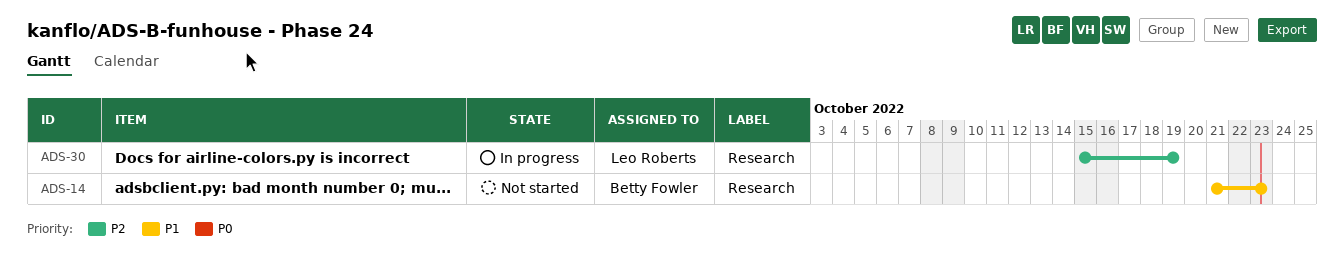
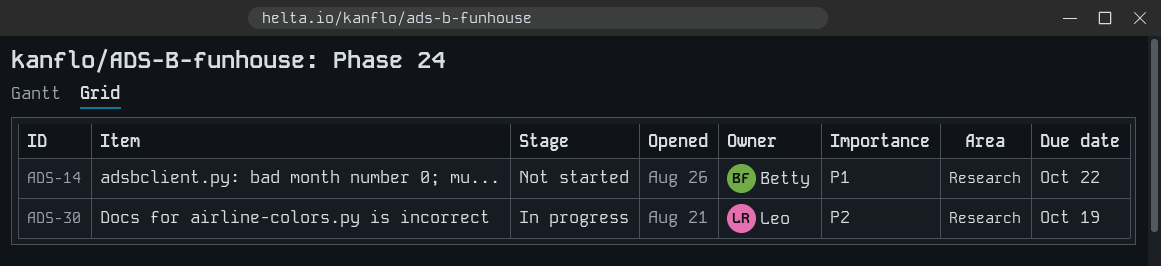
ADS-14, due: Oct 23 -> Oct 22

